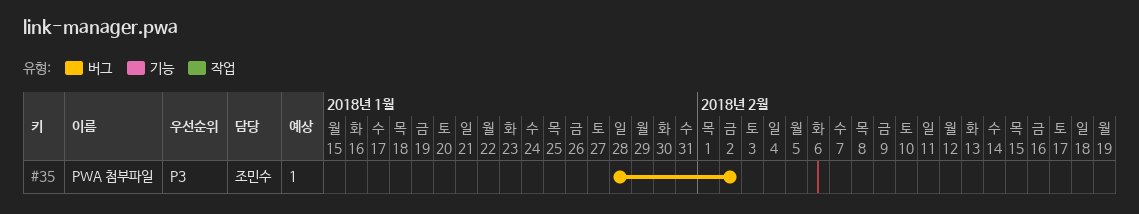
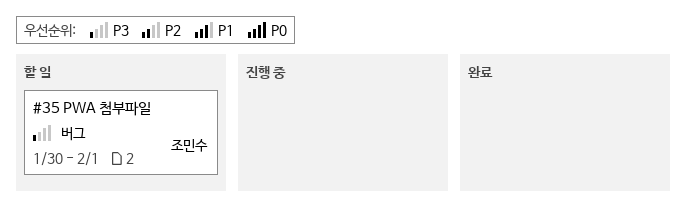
#35, start: Jan 28 -> Jan 30
#35, due: Feb 2 -> Feb 1

